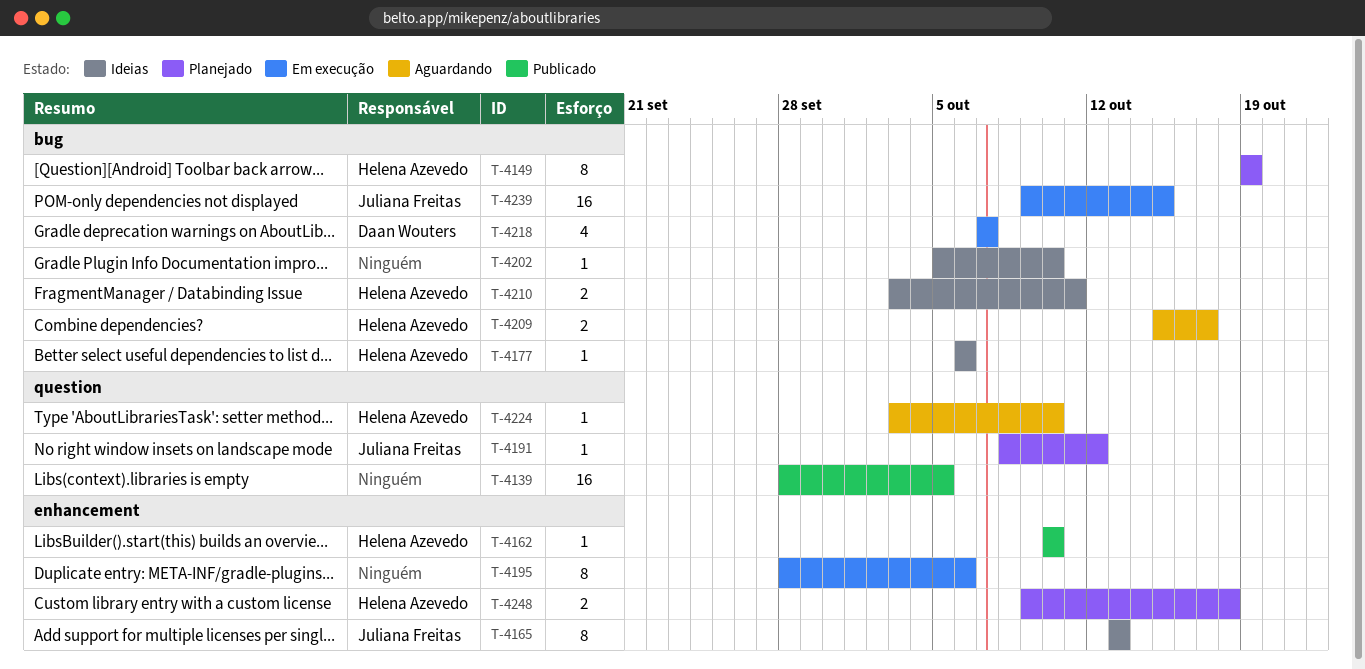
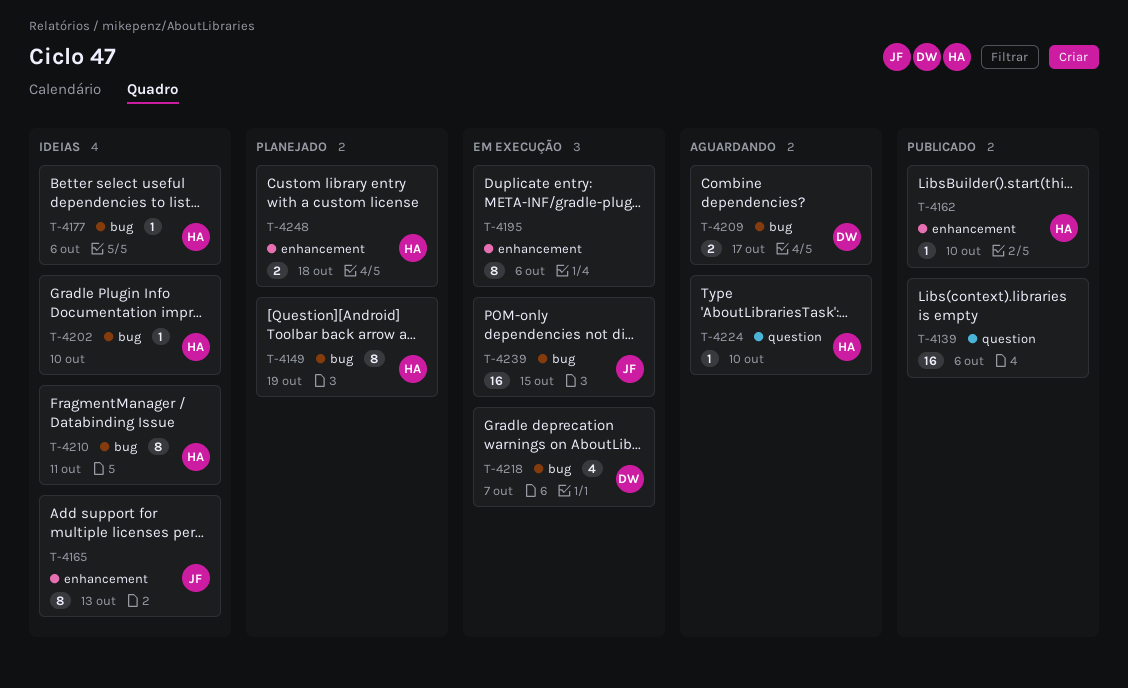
T-4139, due: Oct 5 -> Oct 6
T-4191: present -> none
T-4202, owner: none -> Helena Azevedo
T-4209, owner: Helena Azevedo -> Daan Wouters
T-4210, estimate: 2 -> 8

